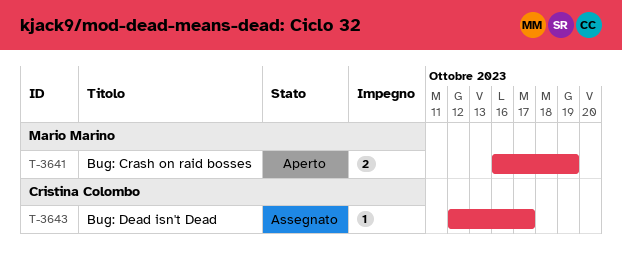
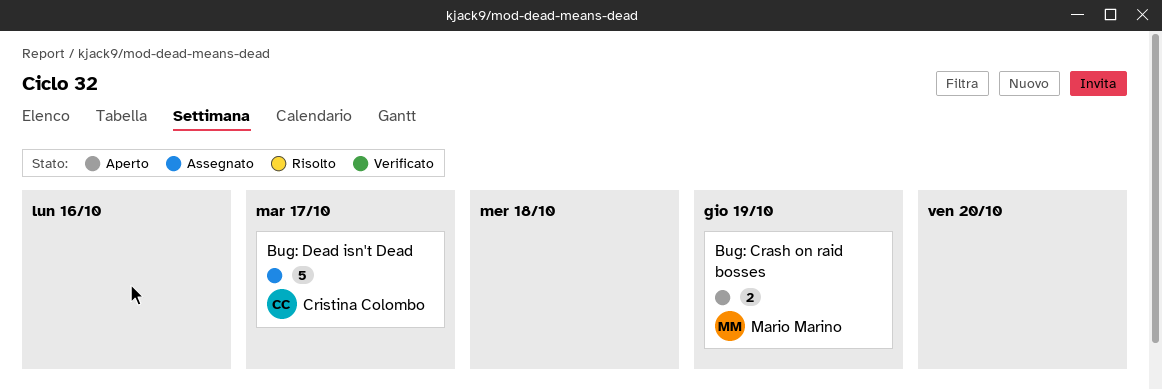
Bug: Dead isn't Dead, estimate: 1 -> 5

